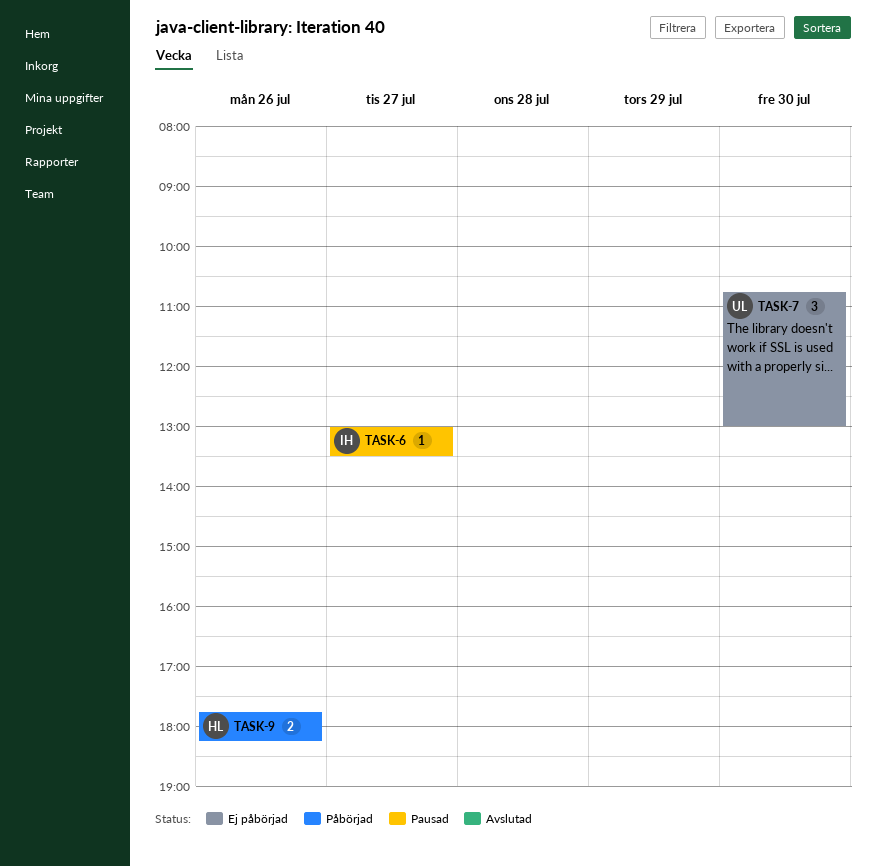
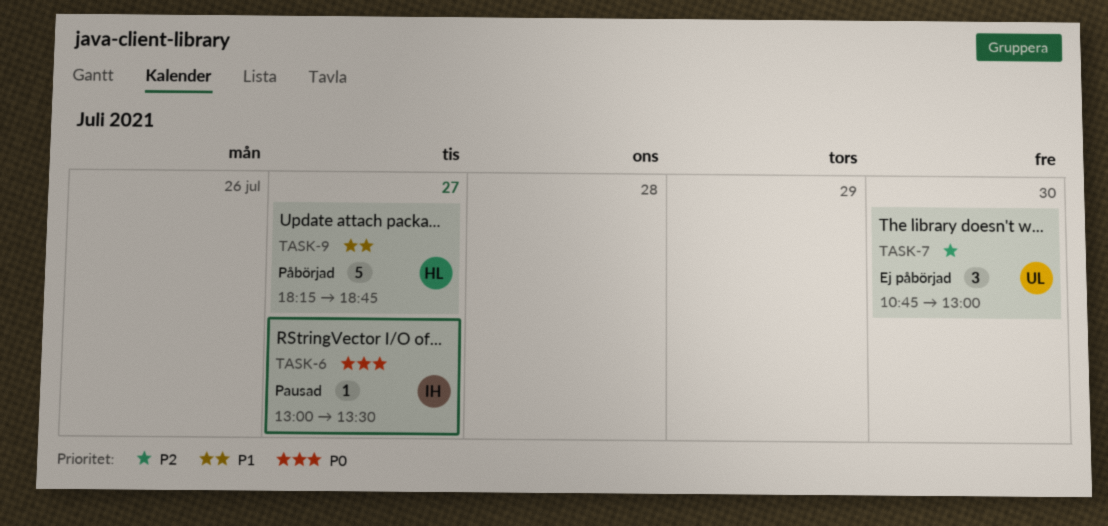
TASK-9, estimate: 2 -> 5
TASK-9, day: Jul 26 -> Jul 27
TASK-9, begins: 17:45 -> 18:15
TASK-9, ends: 18:15 -> 18:45

